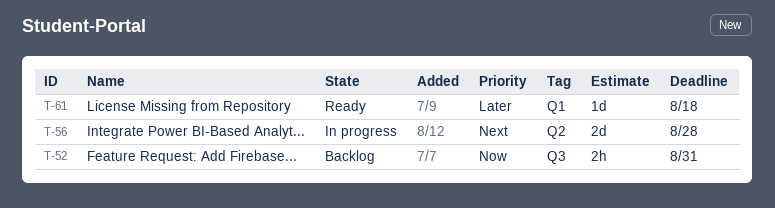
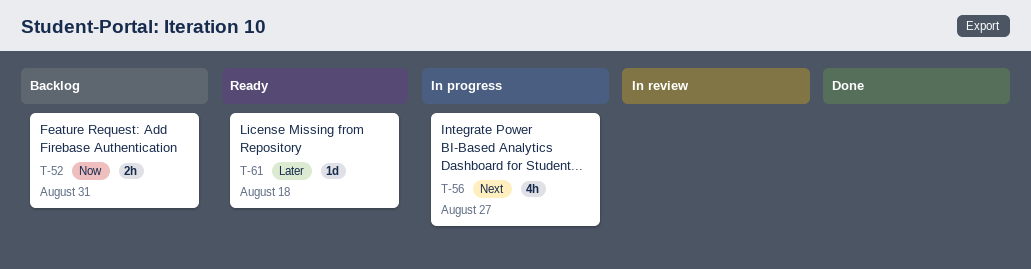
T-56, estimate: 2d -> 4h
T-56, due: Aug 28 -> Aug 27

